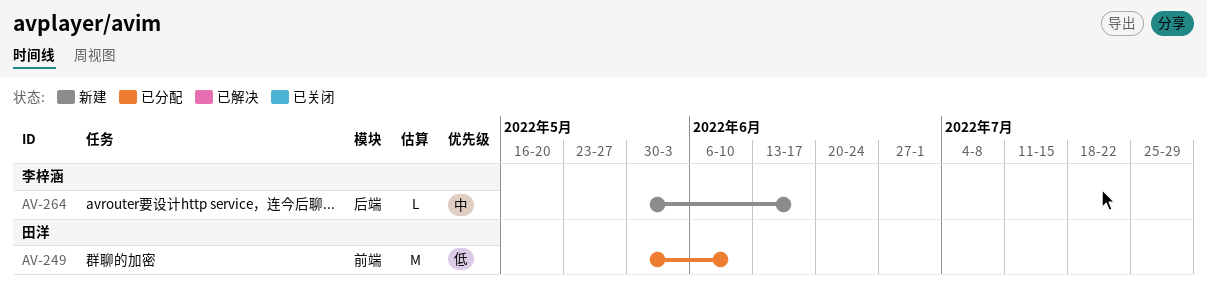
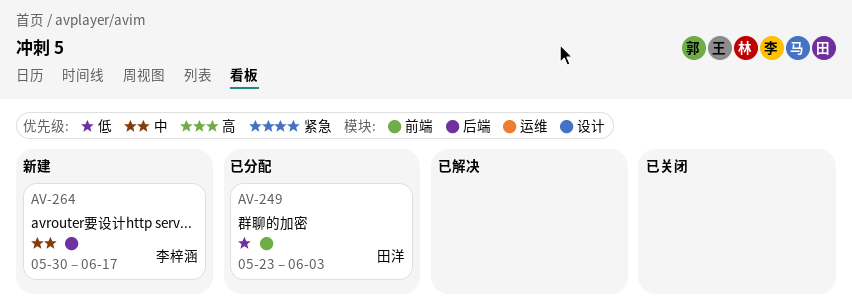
AV-249, start: May 30 -> May 23
AV-249, due: Jun 10 -> Jun 3

